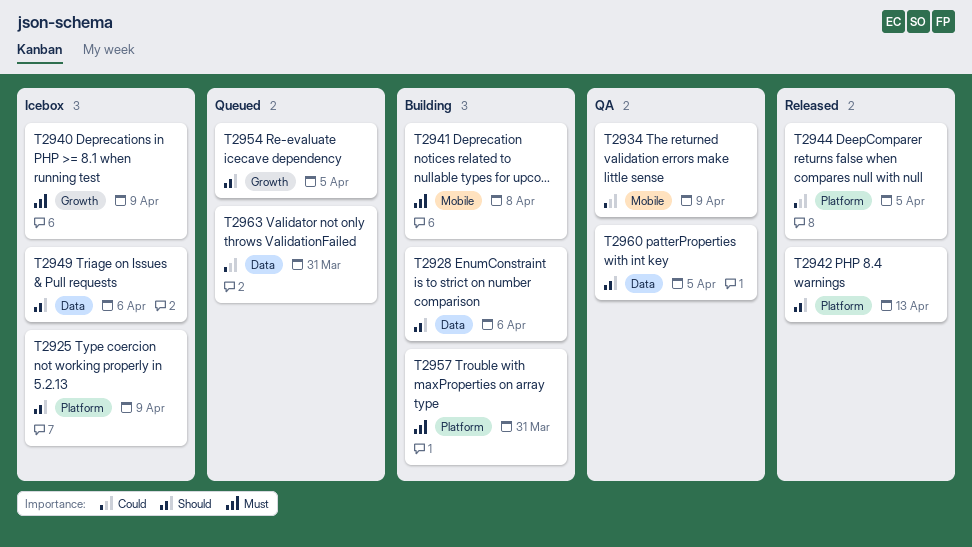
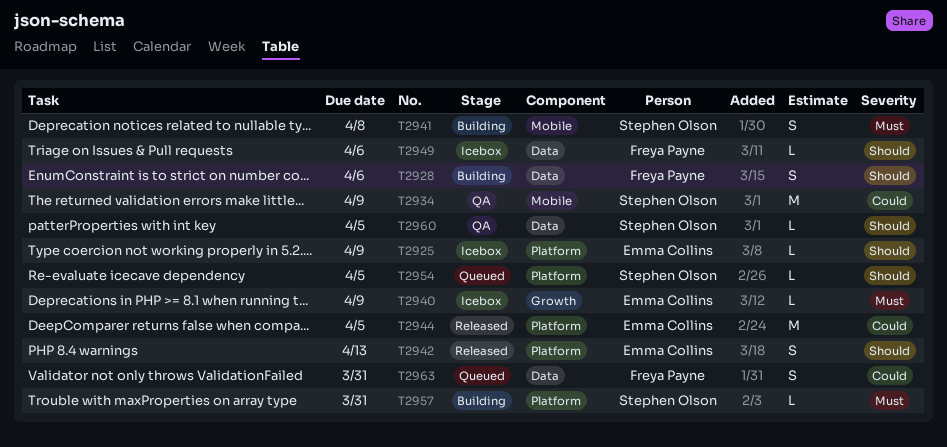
T2954, label: Growth -> Platform

